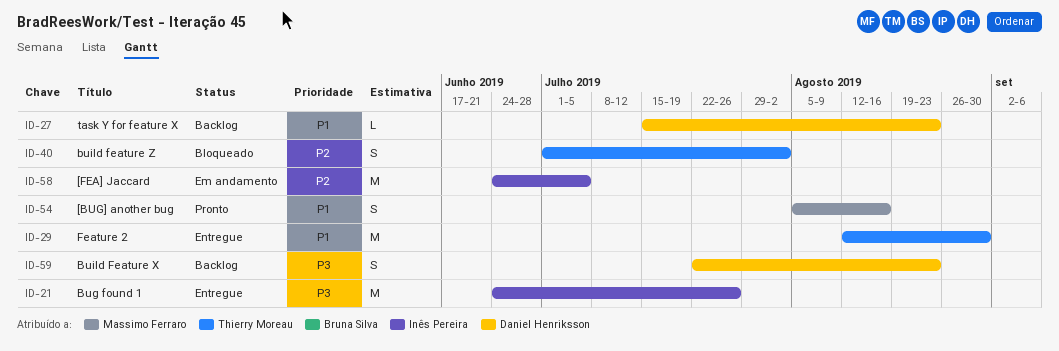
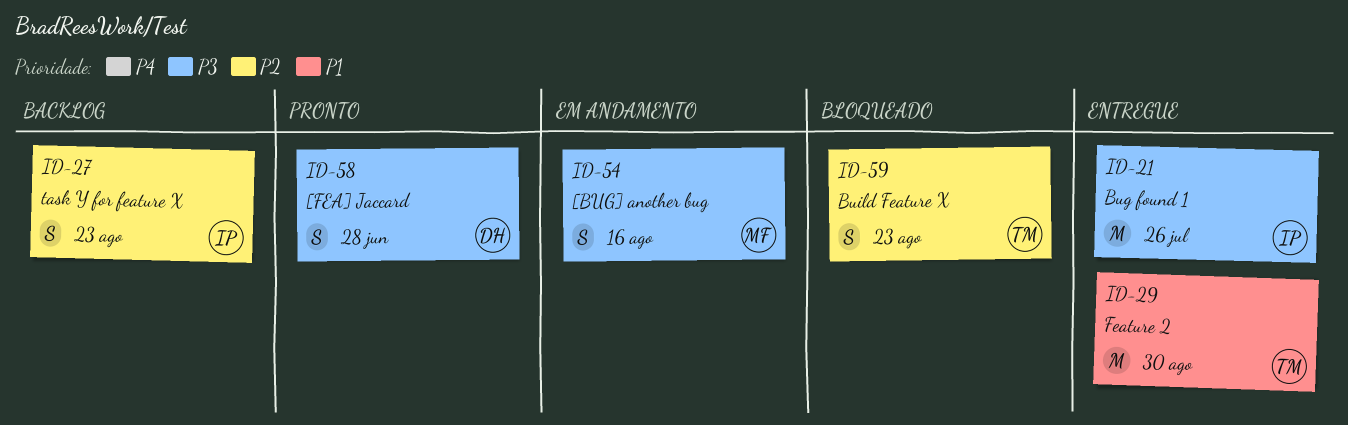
ID-27, owner: Daniel Henriksson -> Inês Pereira
ID-27, priority: P1 -> P2
ID-27, estimate: L -> S
ID-40: present -> none
ID-54, status: Pronto -> Em andamento
ID-54, priority: P1 -> P3
ID-58, status: Em andamento -> Pronto
ID-58, owner: Inês Pereira -> Daniel Henriksson
ID-58, priority: P2 -> P3
ID-58, estimate: M -> S
ID-58, due: Jul 5 -> Jun 28
ID-59, status: Backlog -> Bloqueado
ID-59, owner: Daniel Henriksson -> Thierry Moreau
ID-59, priority: P3 -> P2

